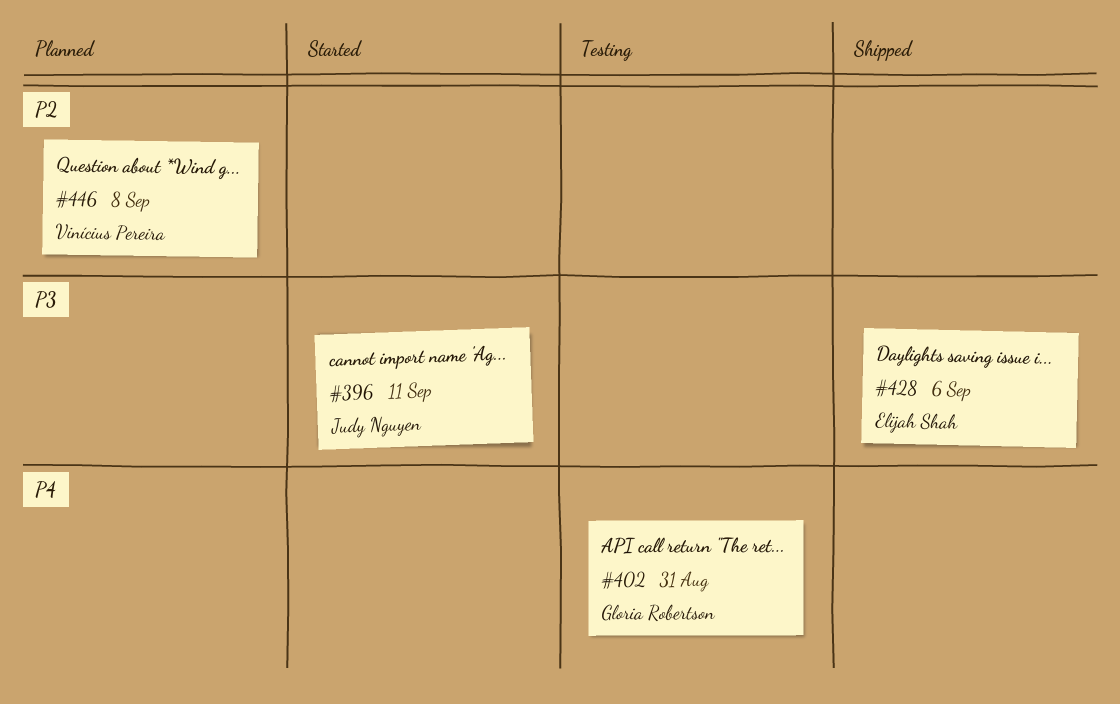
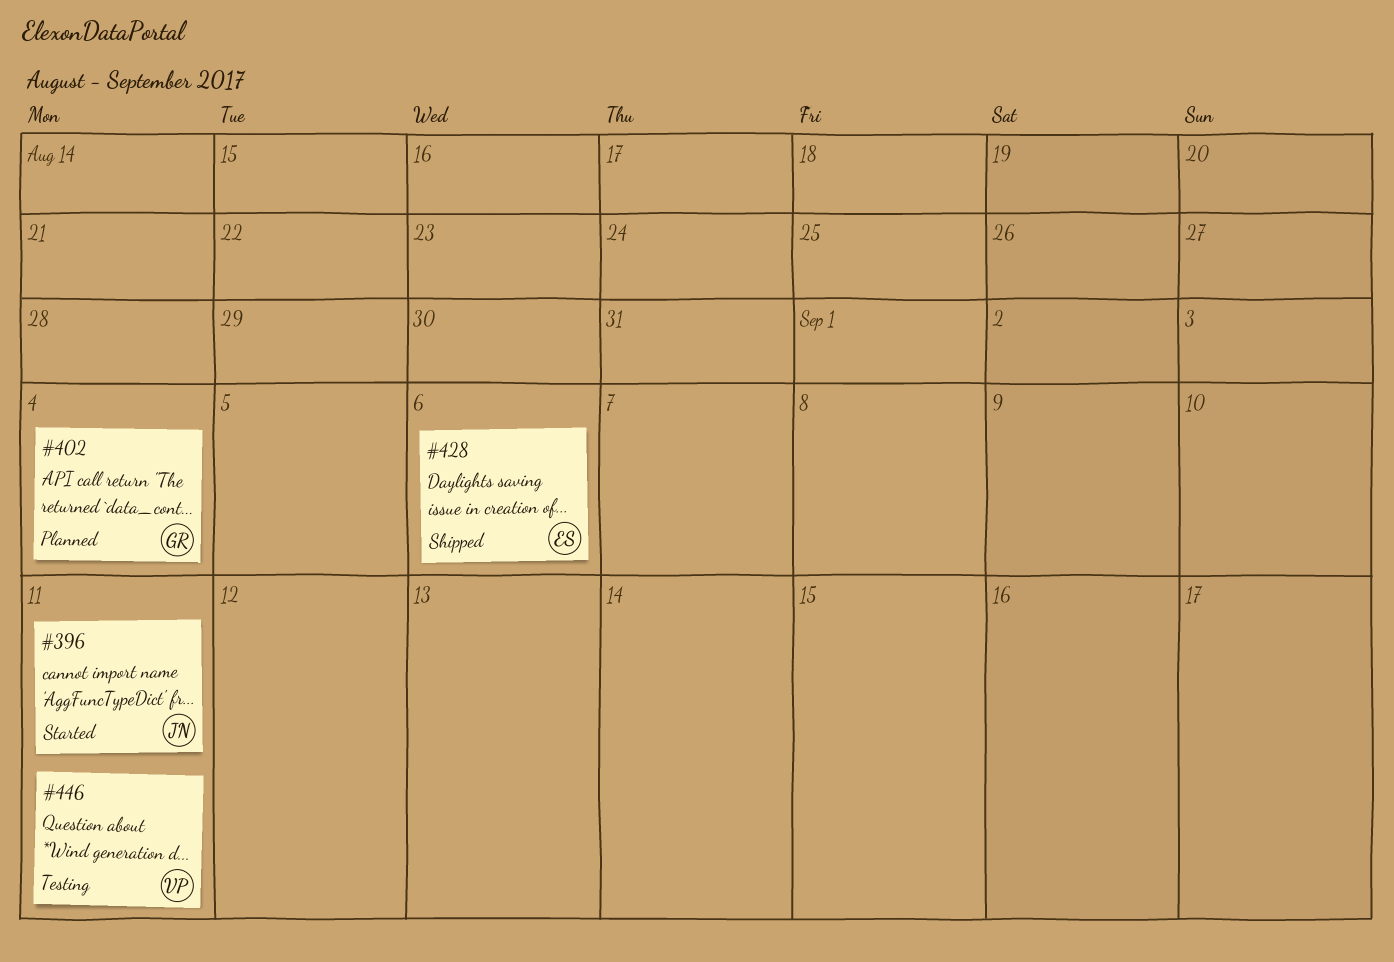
#402, status: Testing -> Planned
#402, due: Aug 31 -> Sep 4
#446, status: Planned -> Testing
#446, due: Sep 8 -> Sep 11

